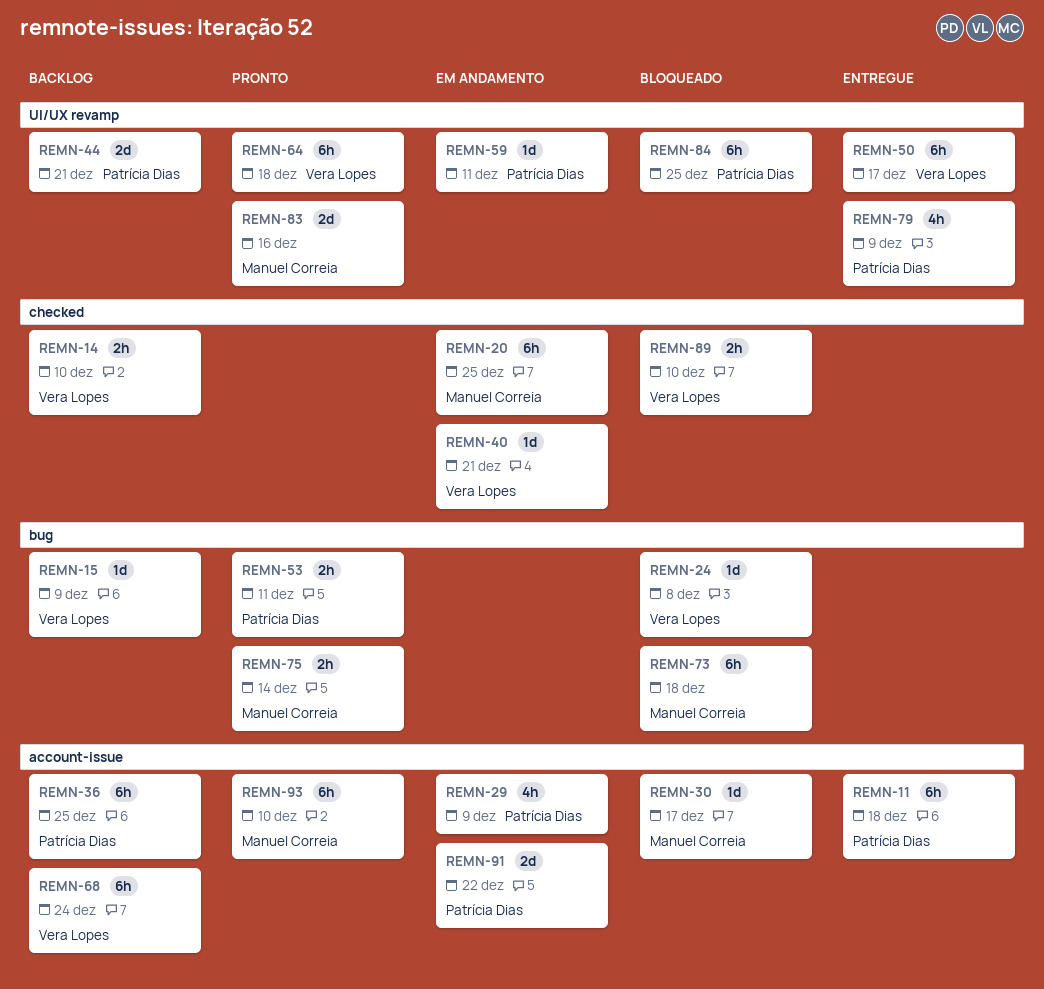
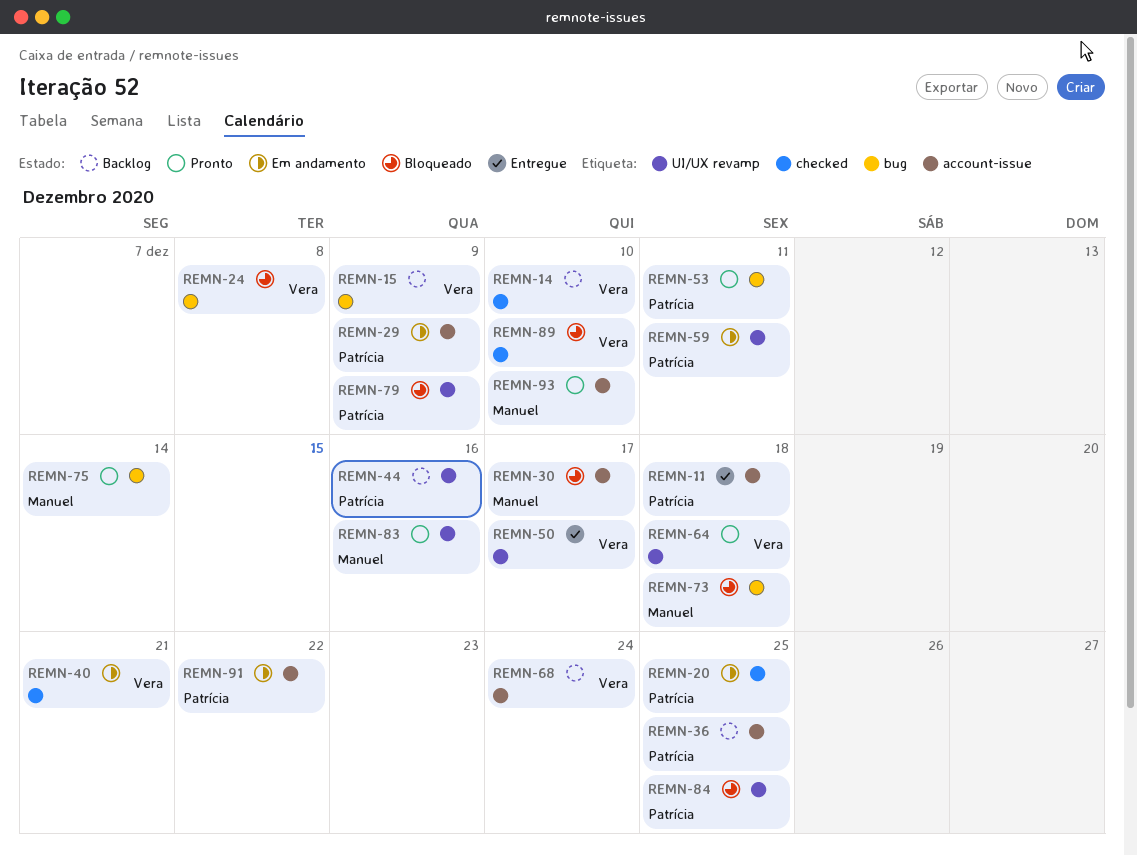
REMN-20, owner: Manuel Correia -> Patrícia Dias
REMN-44, due: Dec 21 -> Dec 16
REMN-79, status: Entregue -> Bloqueado

